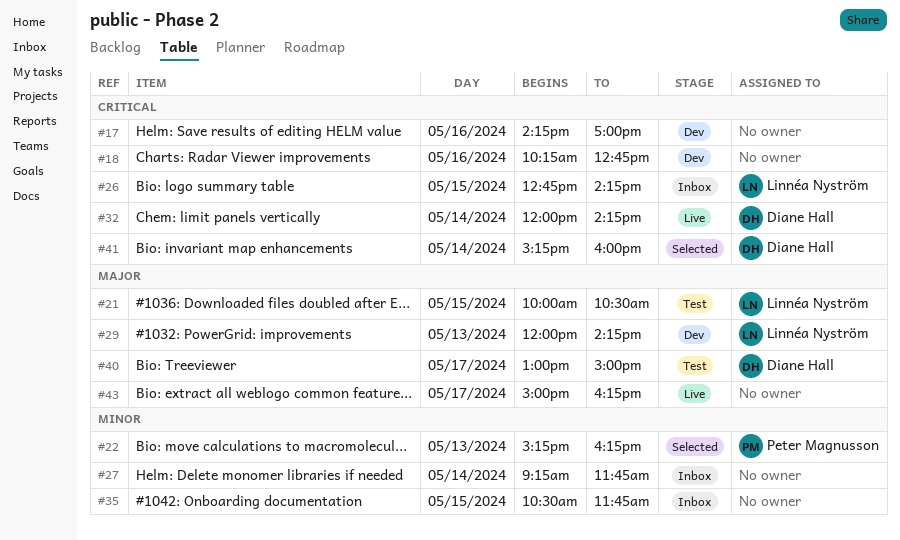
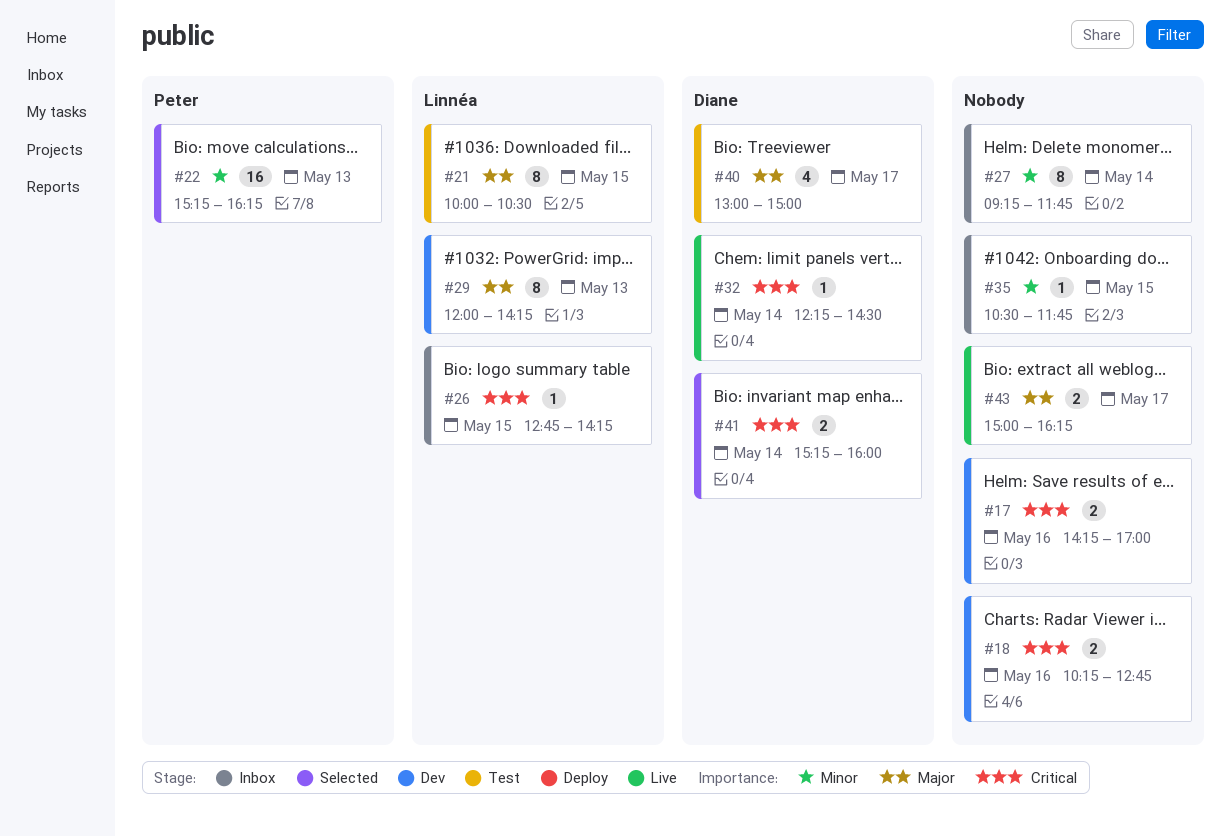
#32, begins: 12:00 -> 12:15
#32, ends: 14:15 -> 14:30

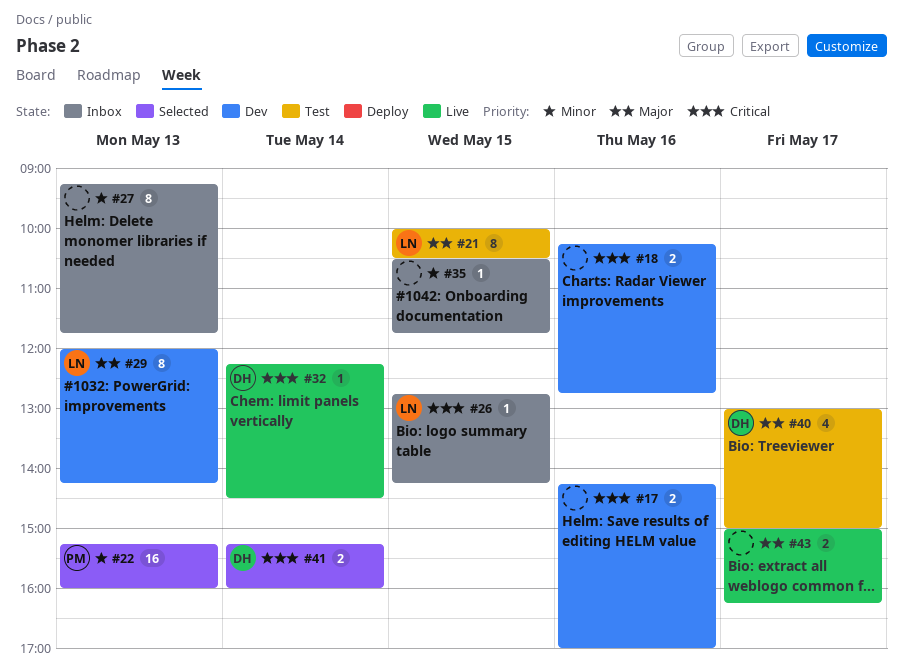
#22, ends: 16:15 -> 16:00
#27, day: May 14 -> May 13

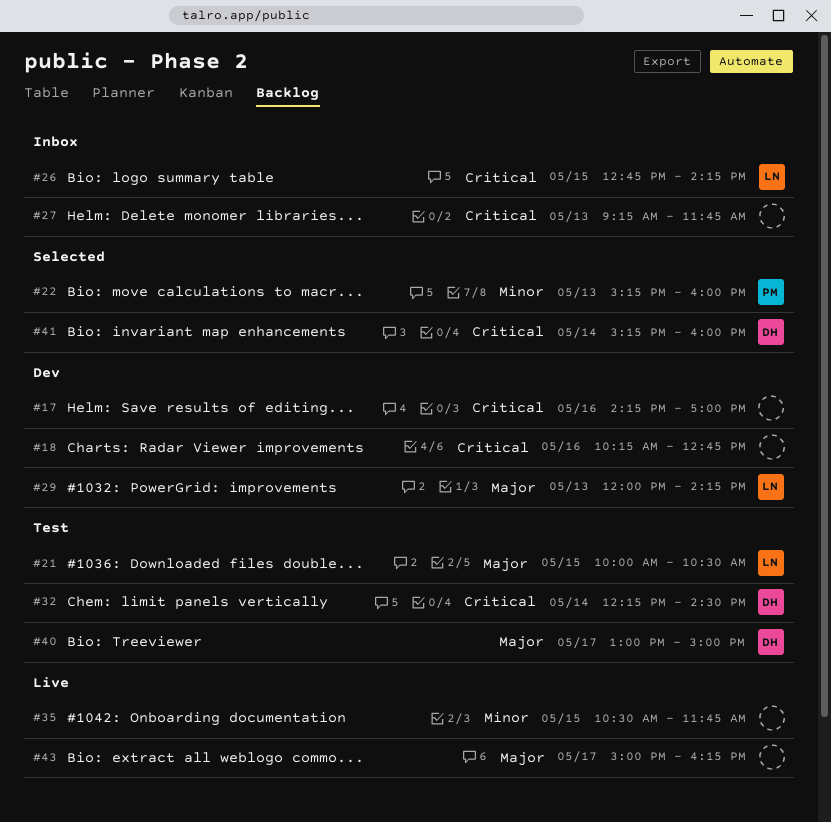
#27, priority: Minor -> Critical
#32, status: Live -> Test
#35, status: Inbox -> Live

